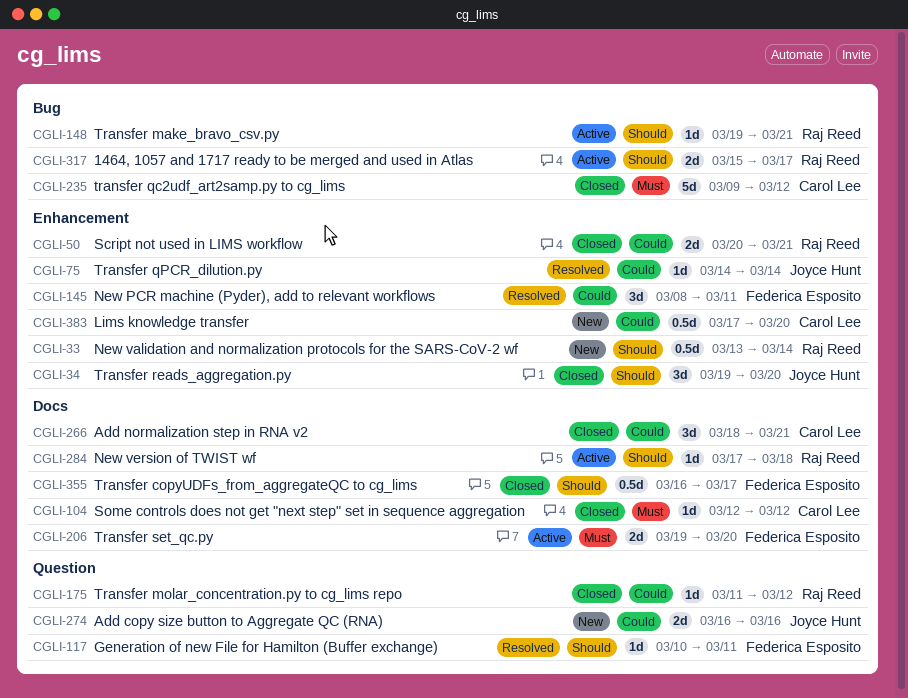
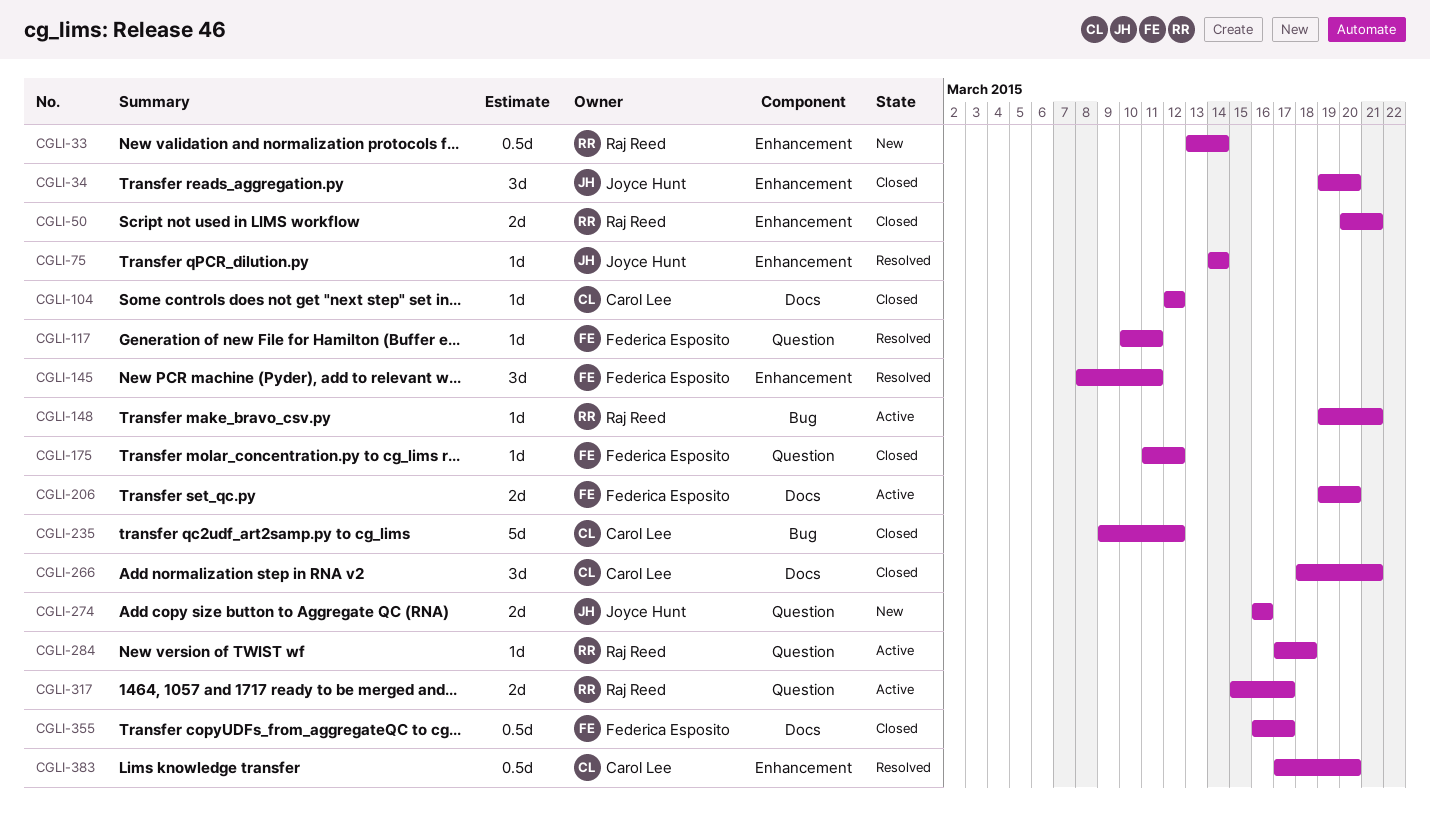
CGLI-175, owner: Raj Reed -> Federica Esposito
CGLI-284, label: Docs -> Question
CGLI-317, label: Bug -> Question
CGLI-383, status: New -> Resolved

